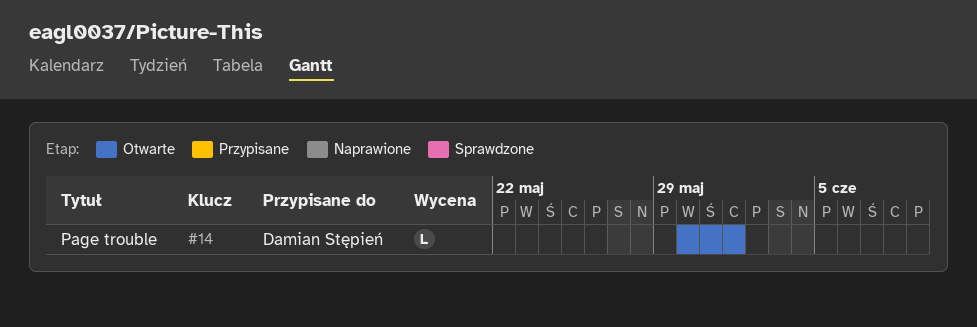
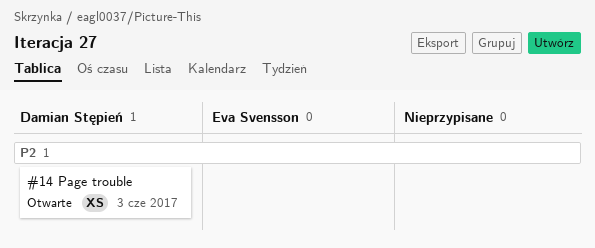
#14, estimate: L -> XS
#14, due: Jun 1 -> Jun 3

